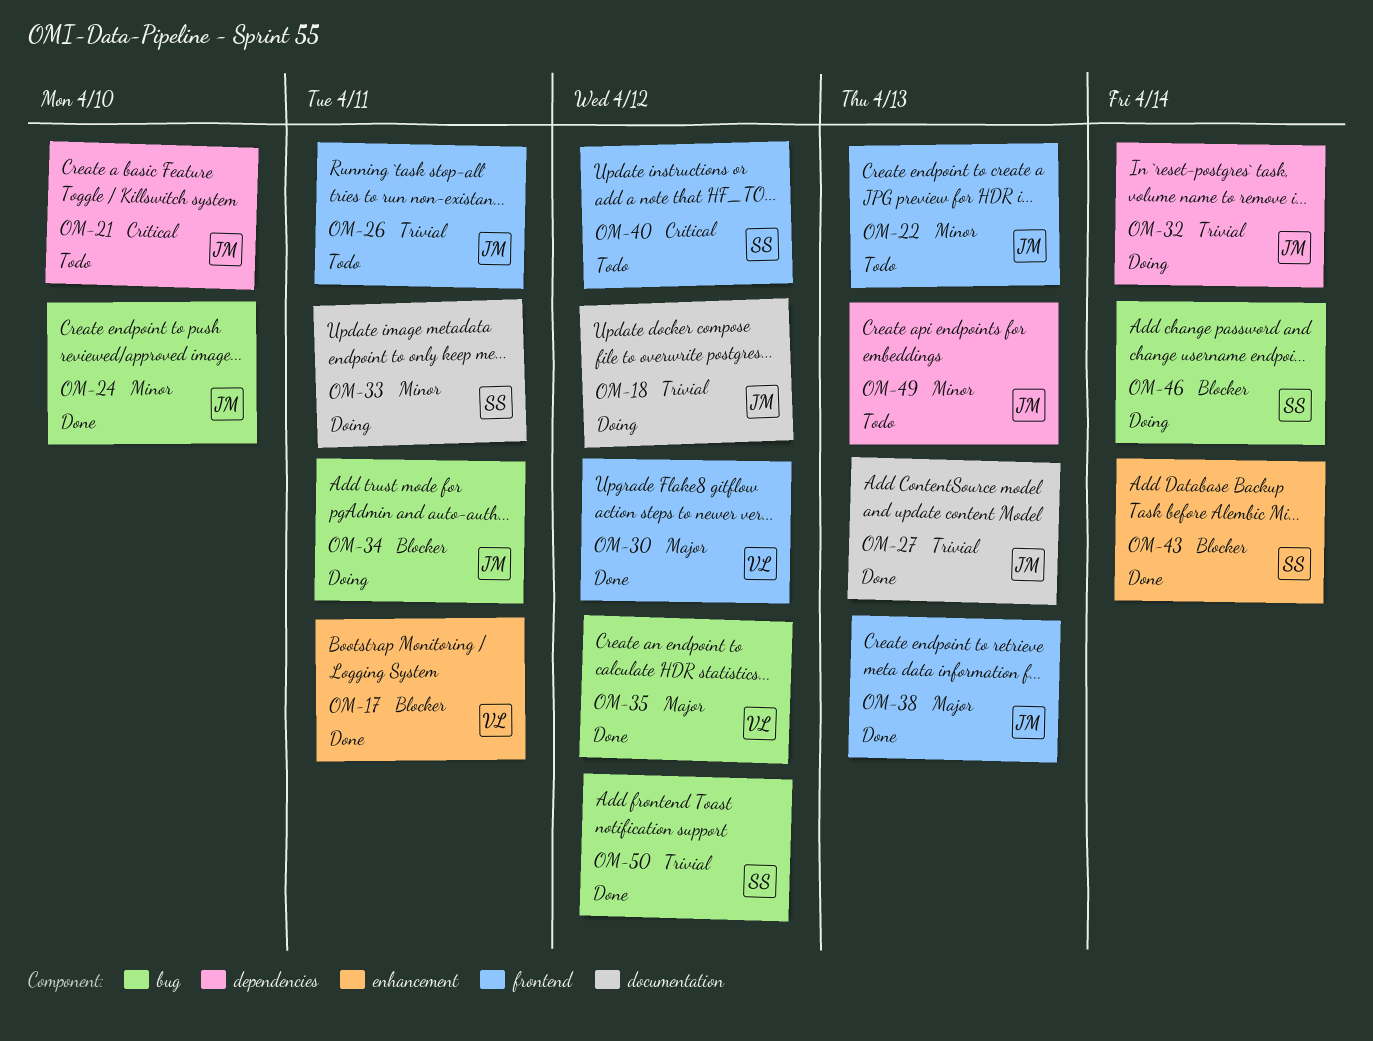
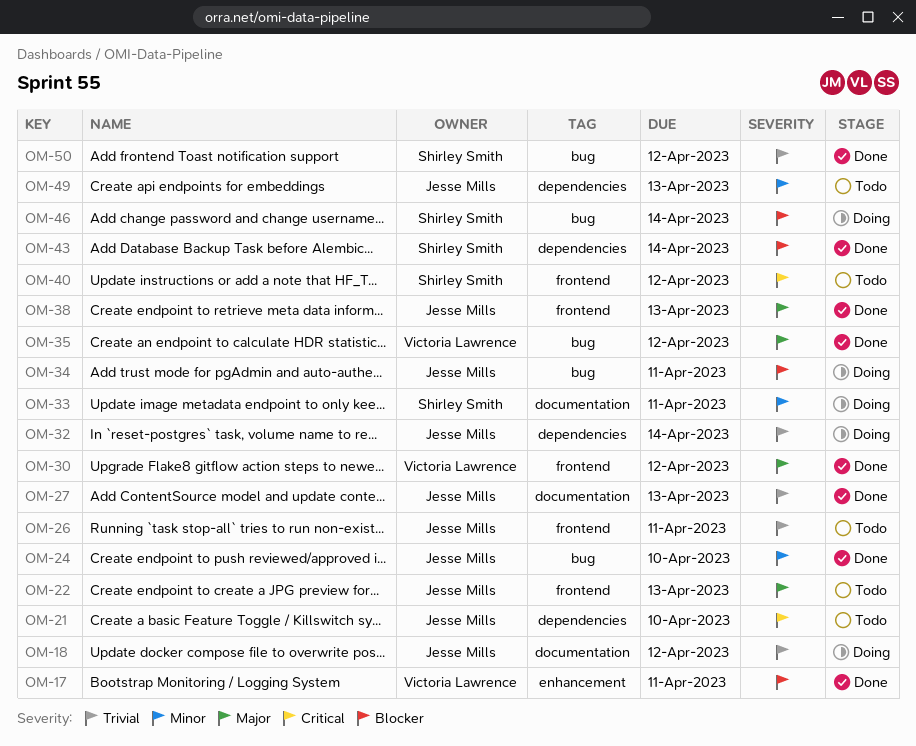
OM-22, priority: Minor -> Major
OM-43, label: enhancement -> dependencies

